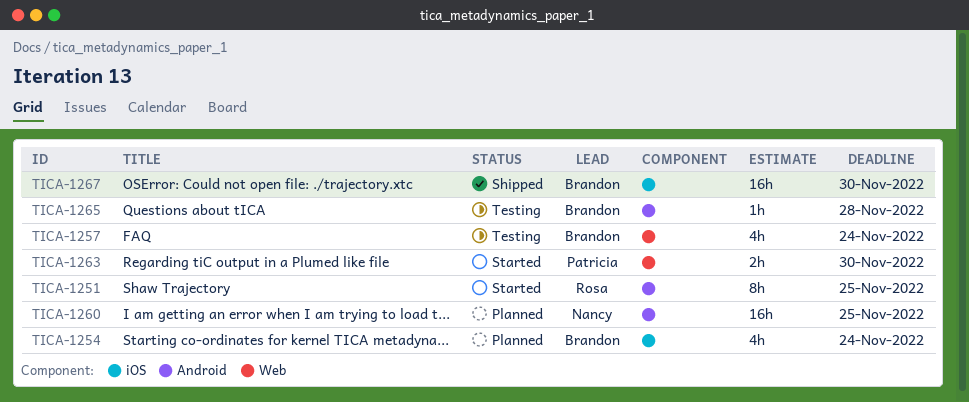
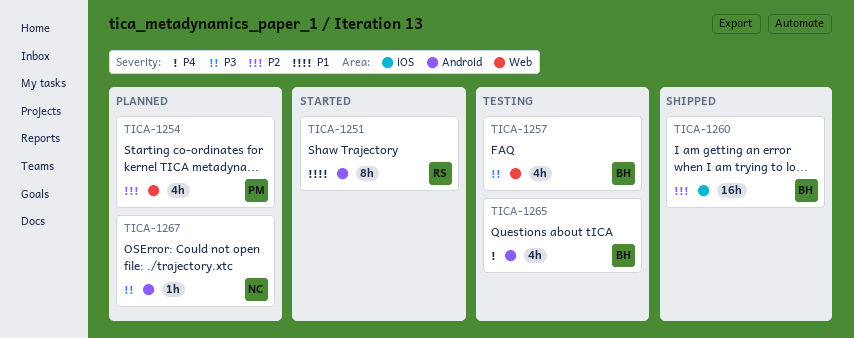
TICA-1254, owner: Brandon -> Patricia
TICA-1254, label: iOS -> Web
TICA-1260, status: Planned -> Shipped
TICA-1260, owner: Nancy -> Brandon
TICA-1260, label: Android -> iOS
TICA-1263: present -> none
TICA-1265, estimate: 1h -> 4h
TICA-1267, status: Shipped -> Planned
TICA-1267, owner: Brandon -> Nancy
TICA-1267, label: iOS -> Android
TICA-1267, estimate: 16h -> 1h

